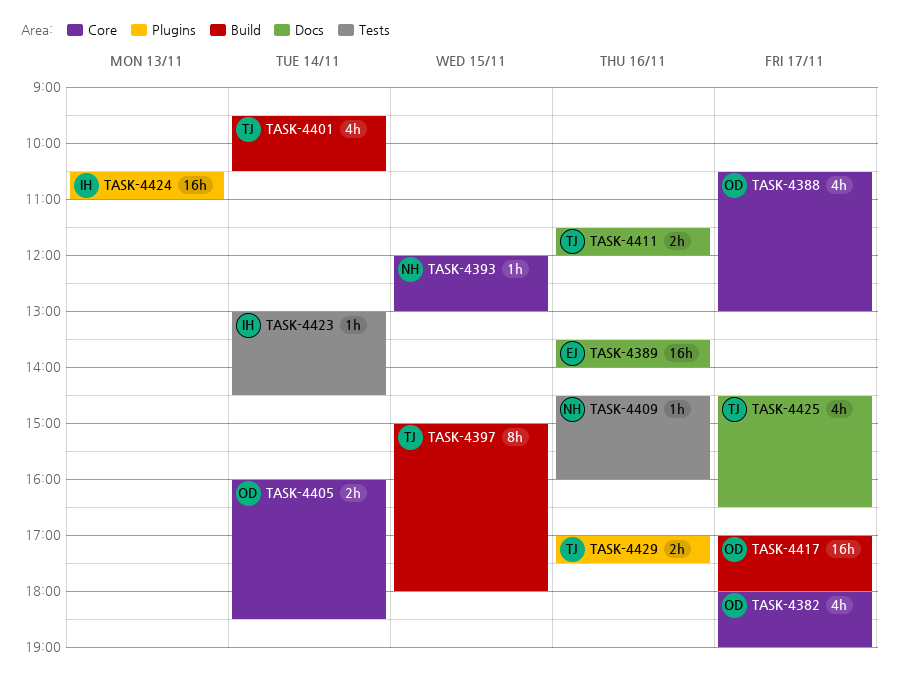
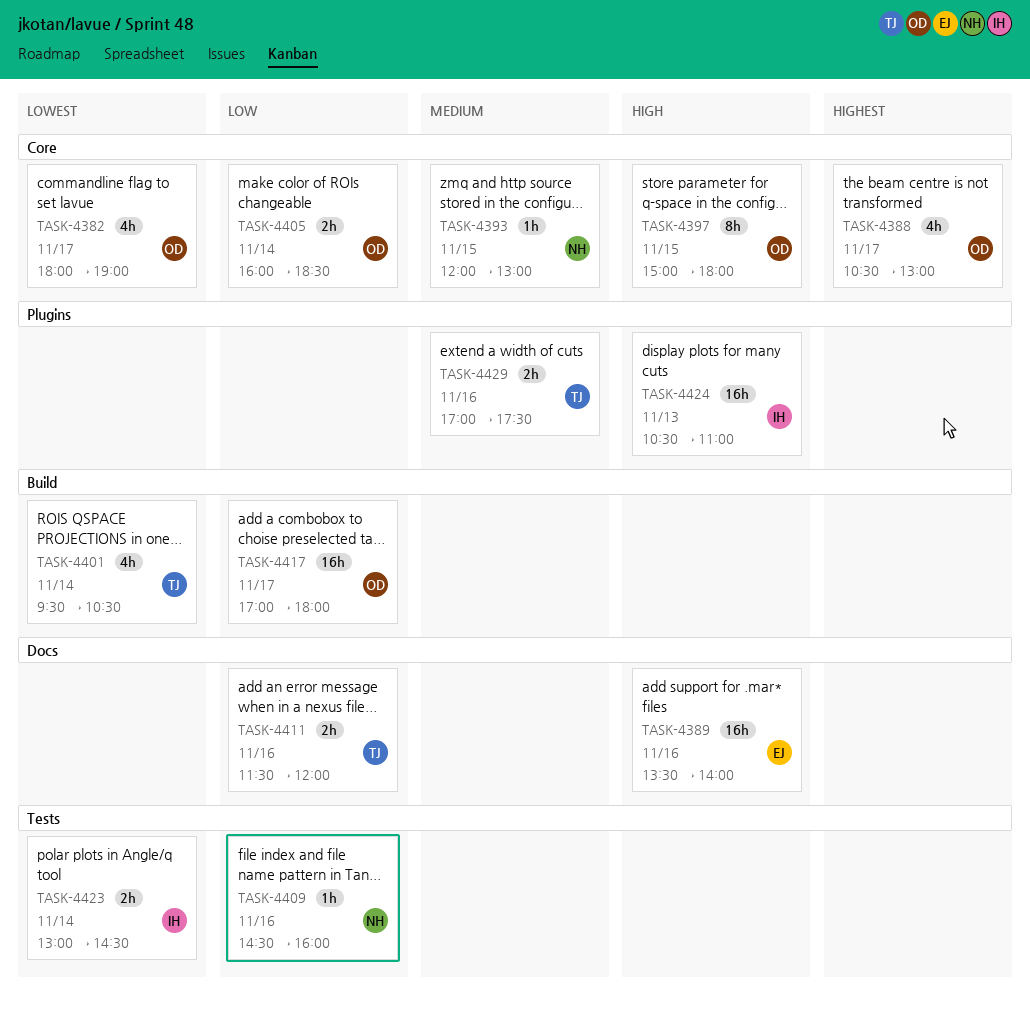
TASK-4397, owner: TJ -> OD
TASK-4397, label: Build -> Core
TASK-4423, estimate: 1h -> 2h
TASK-4425: present -> none

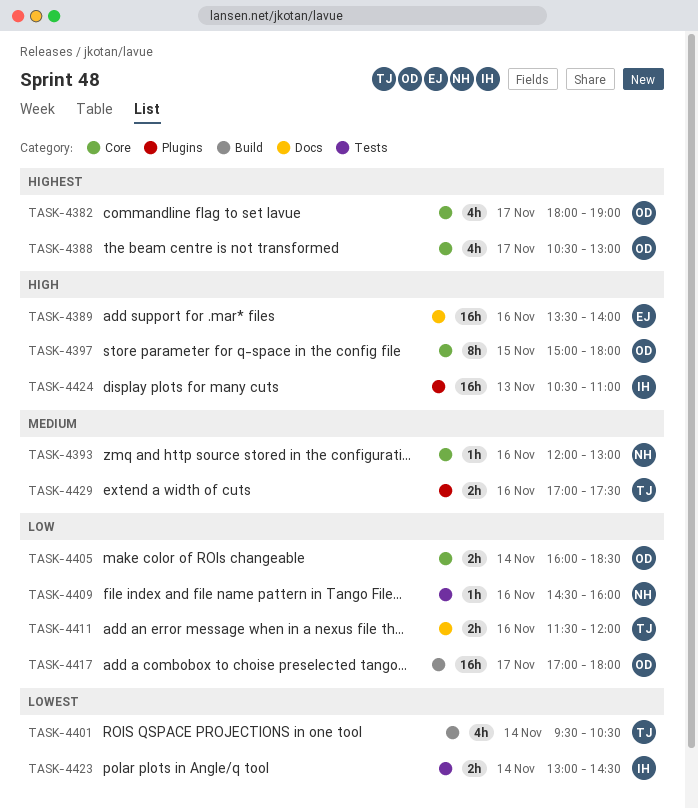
TASK-4382, priority: Lowest -> Highest
TASK-4393, day: Nov 15 -> Nov 16

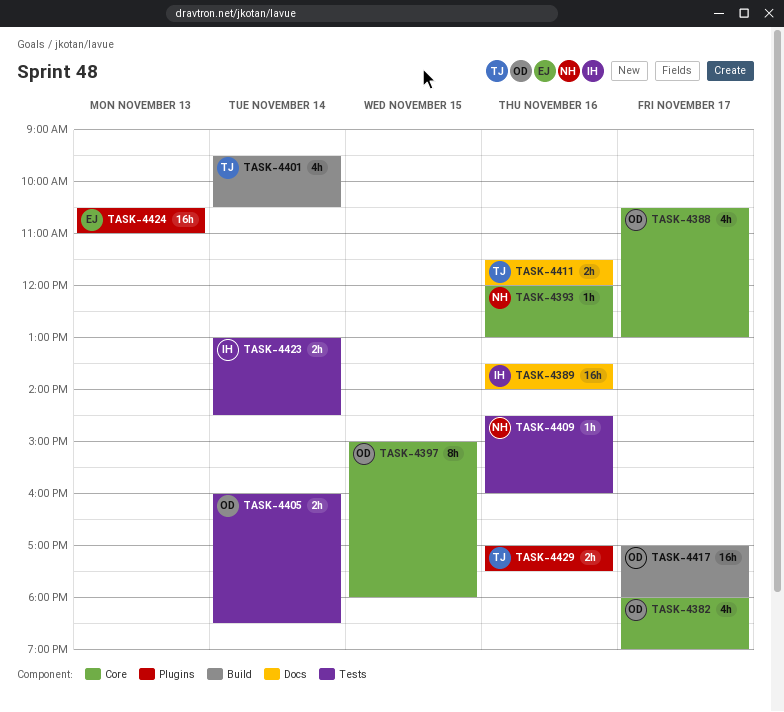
TASK-4389, owner: EJ -> IH
TASK-4405, label: Core -> Tests
TASK-4424, owner: IH -> EJ

